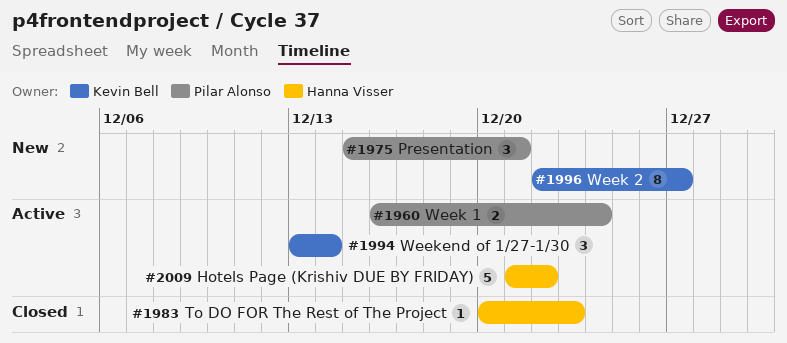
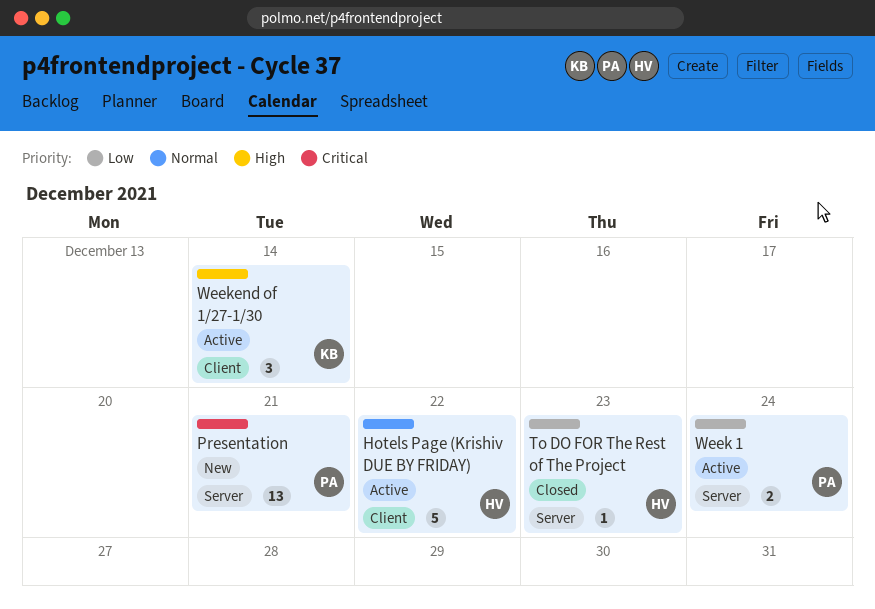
Presentation, estimate: 3 -> 13
Week 2: present -> none

